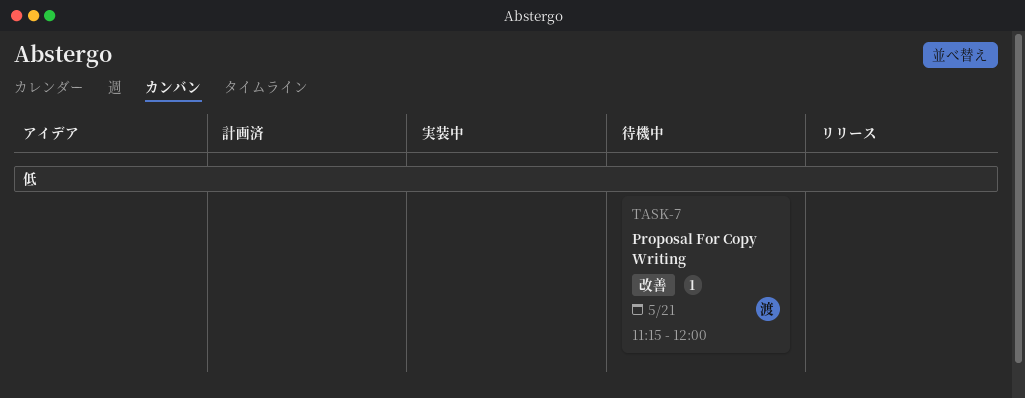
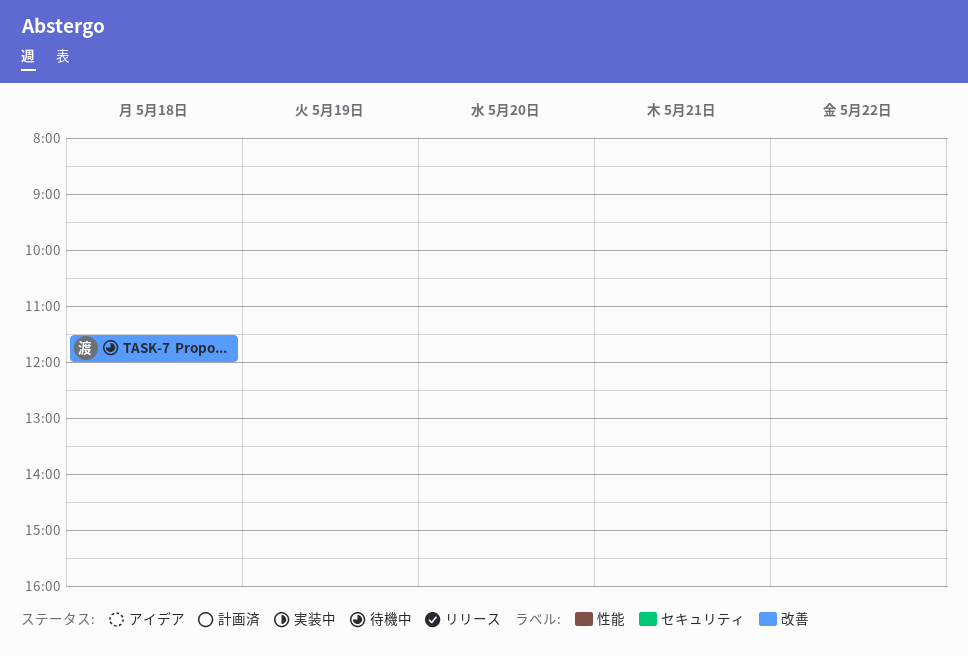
TASK-7, day: May 21 -> May 18
TASK-7, begins: 11:15 -> 11:30

